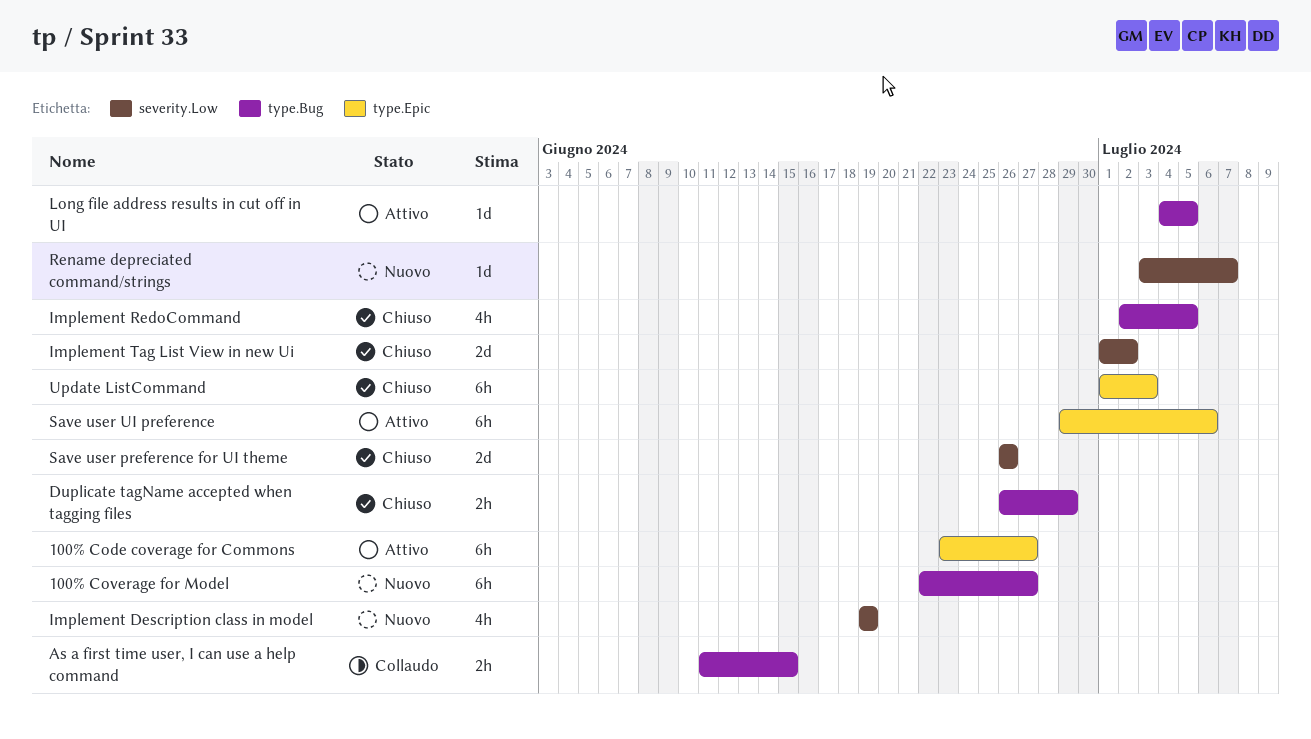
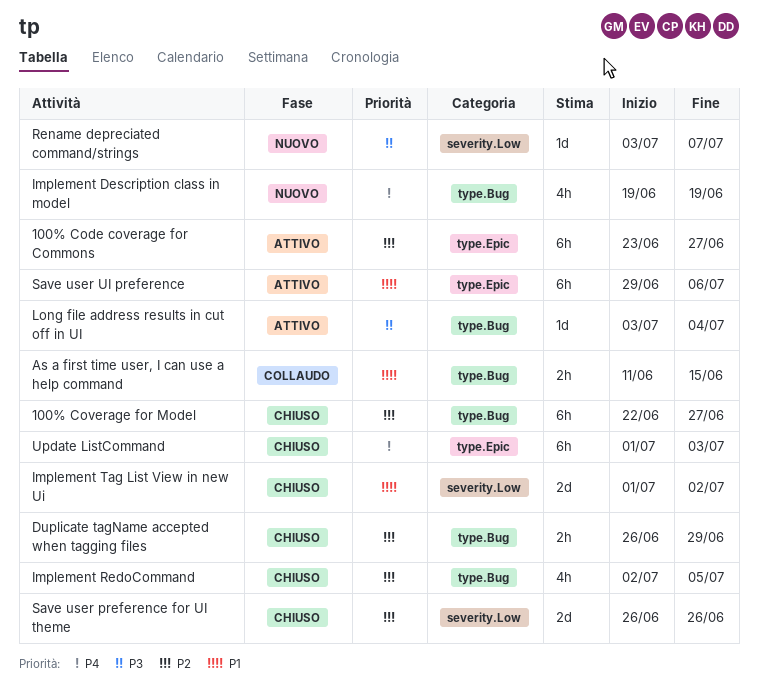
100% Coverage for Model, status: Nuovo -> Chiuso
Implement Description class in model, label: severity.Low -> type.Bug
Long file address results in cut off in UI, start: Jul 4 -> Jul 3
Long file address results in cut off in UI, due: Jul 5 -> Jul 4

